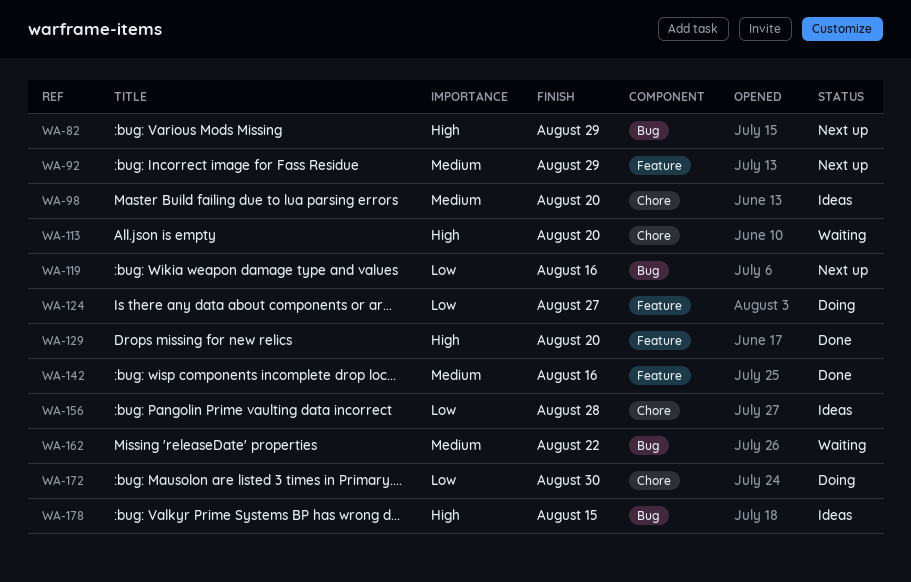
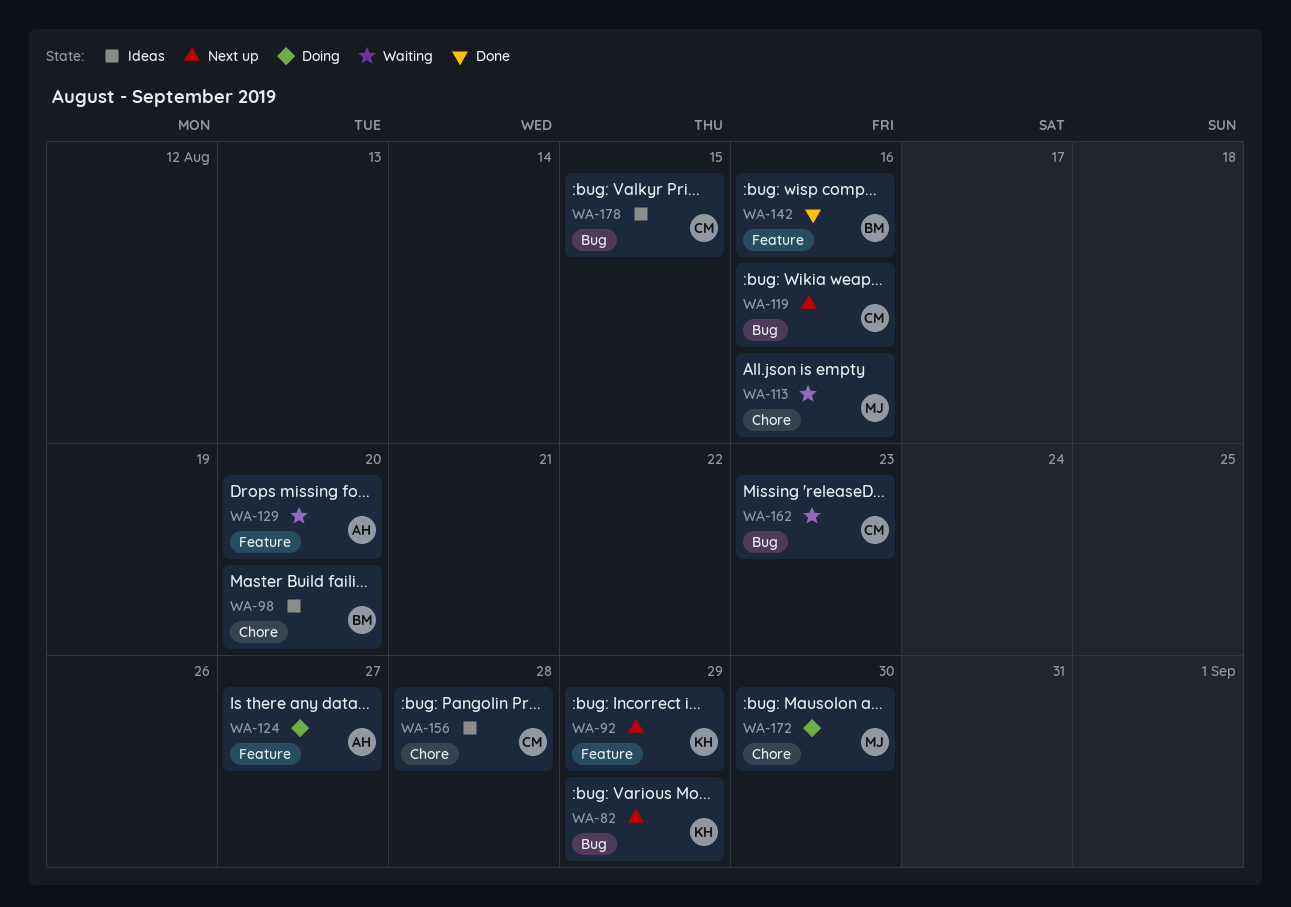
WA-113, due: Aug 20 -> Aug 16
WA-129, status: Done -> Waiting
WA-162, due: Aug 22 -> Aug 23

